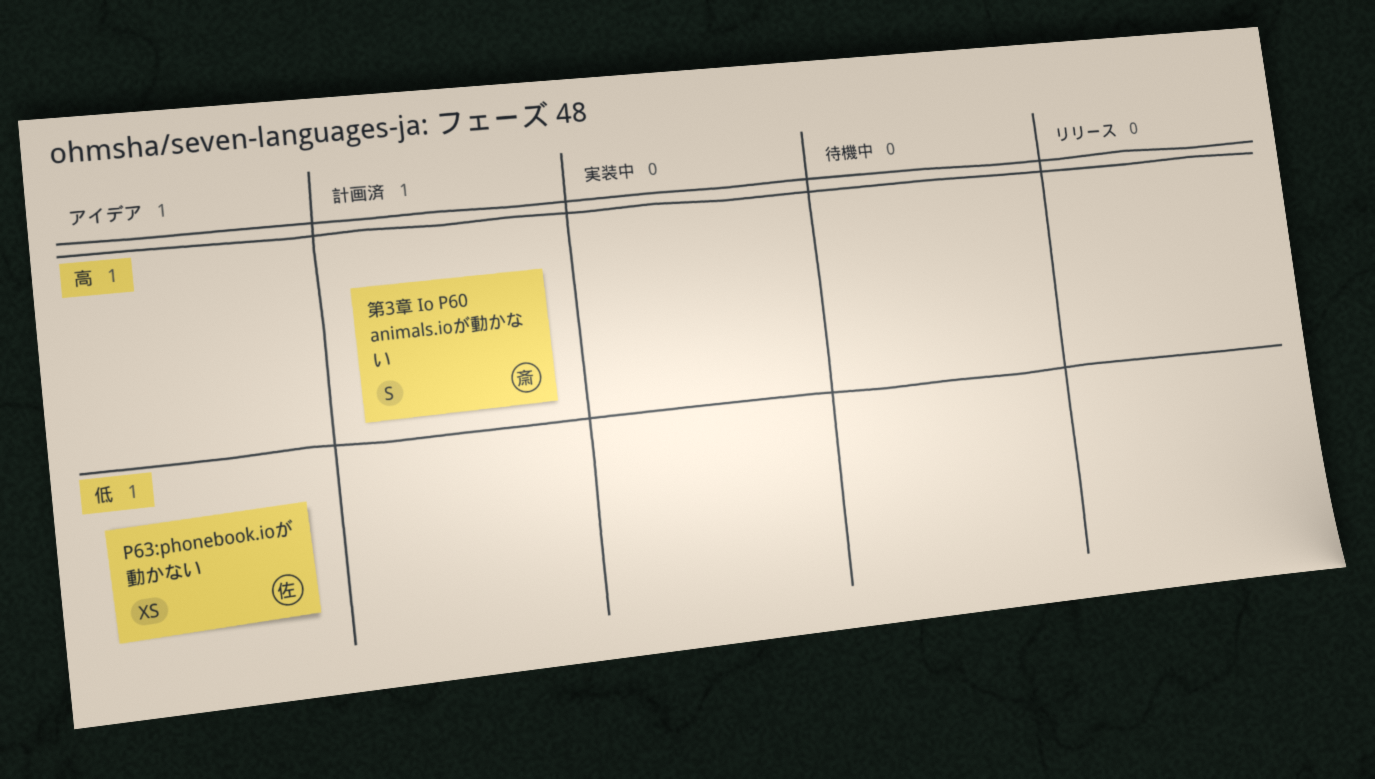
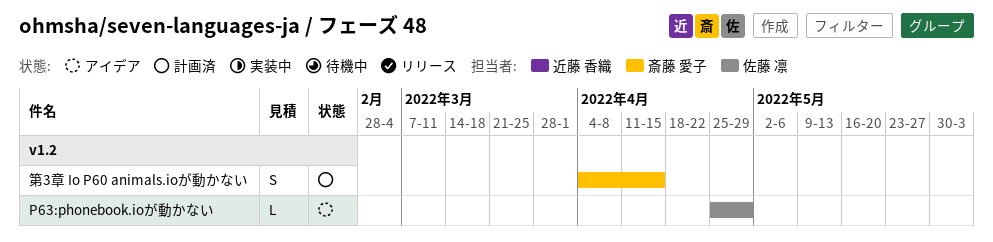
P63:phonebook.ioが動かない, estimate: XS -> L

